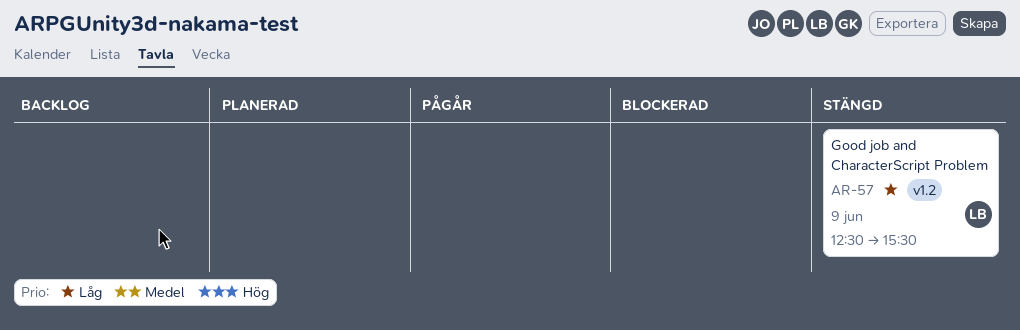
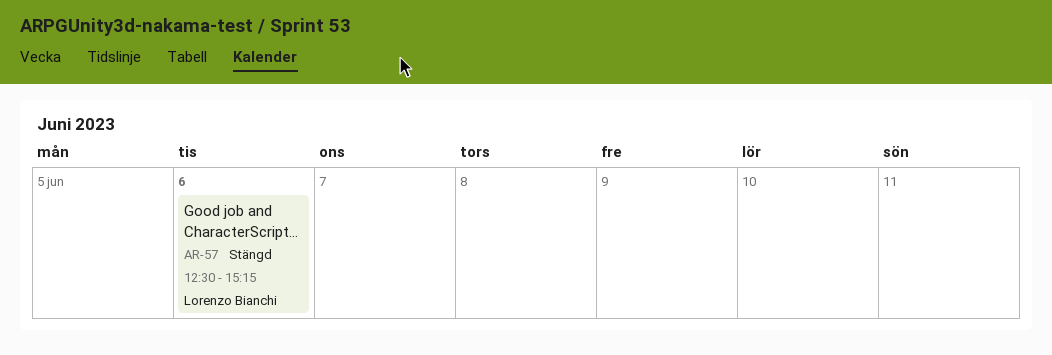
AR-57, day: Jun 9 -> Jun 6
AR-57, ends: 15:30 -> 15:15

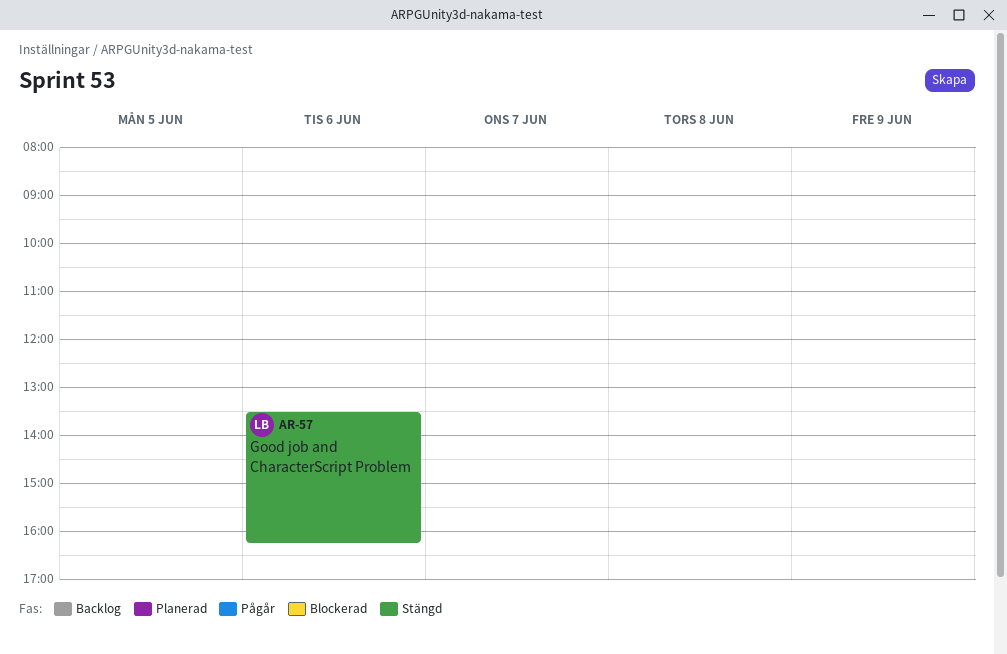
AR-57, begins: 12:30 -> 13:30
AR-57, ends: 15:15 -> 16:15

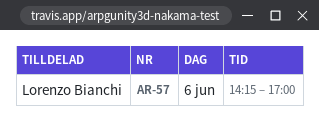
AR-57, begins: 13:30 -> 14:15
AR-57, ends: 16:15 -> 17:00

